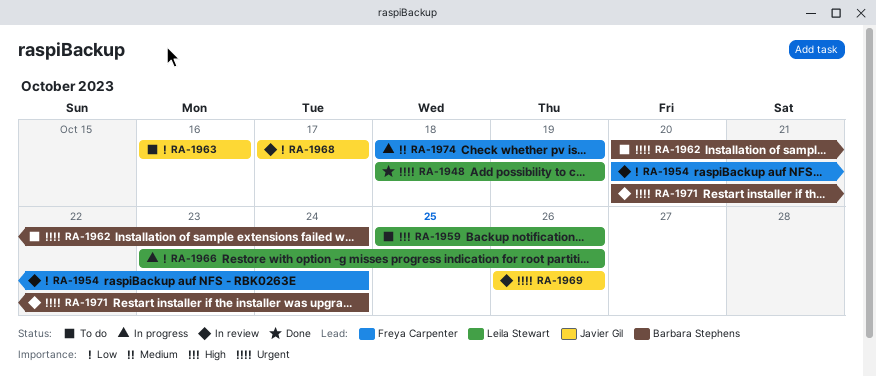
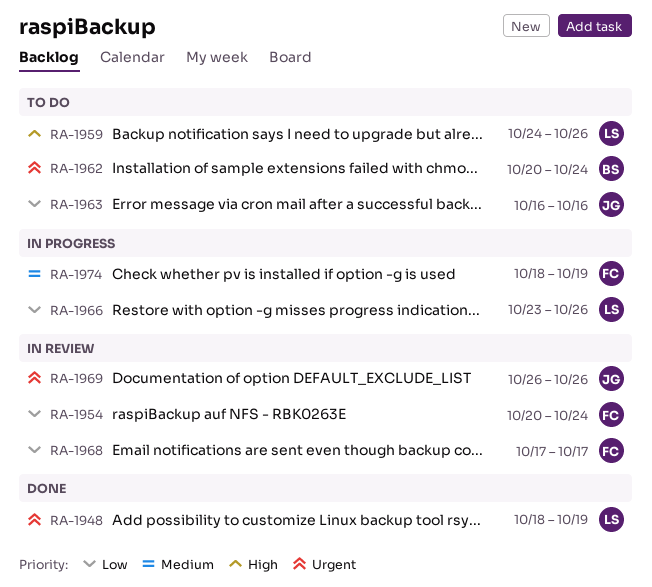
RA-1959, start: Oct 25 -> Oct 24
RA-1968, owner: Javier Gil -> Freya Carpenter
RA-1971: present -> none

